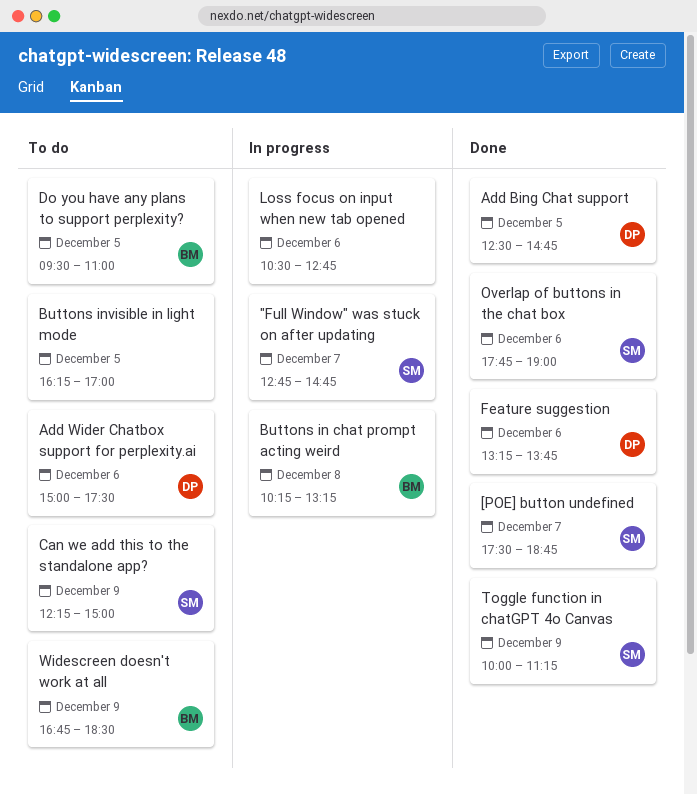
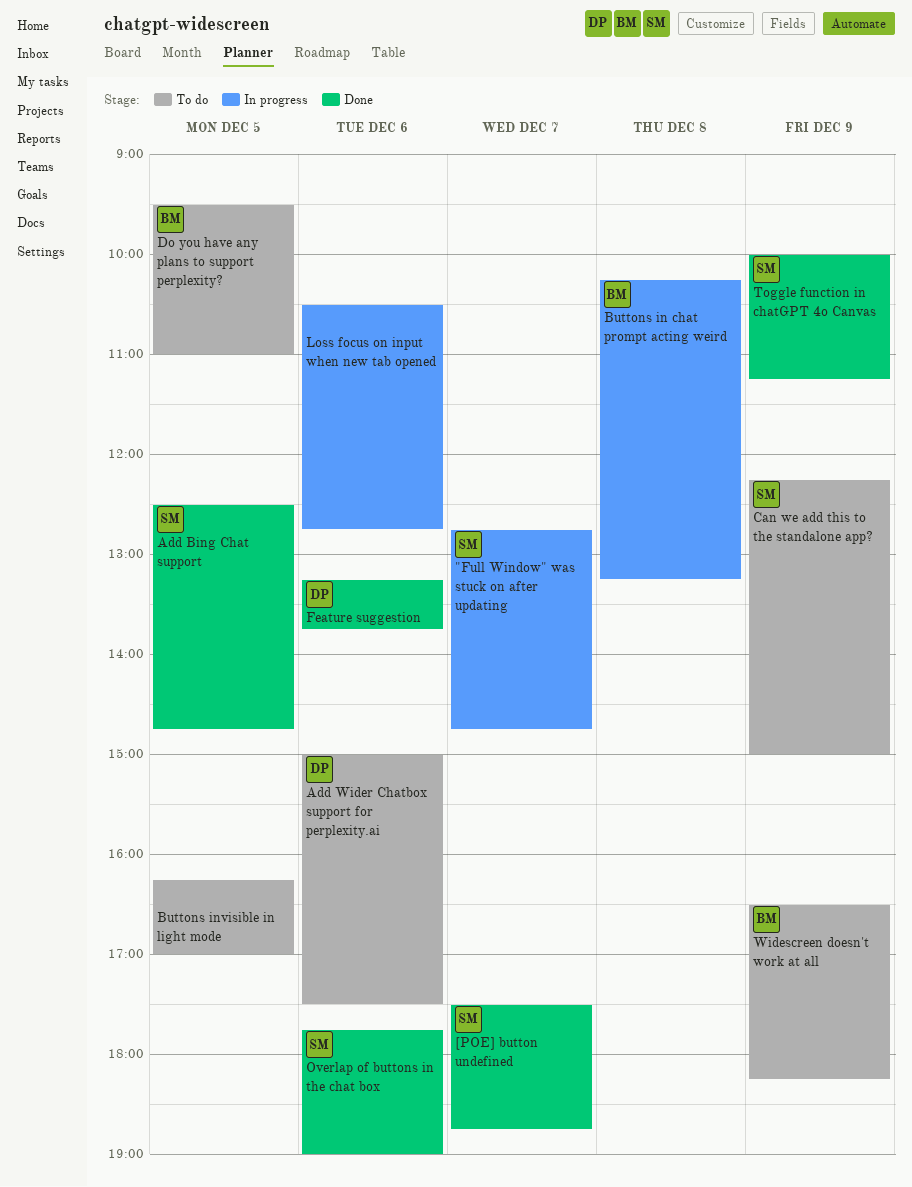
Add Bing Chat support, owner: DP -> SM
Widescreen doesn't work at all, begins: 16:45 -> 16:30
Widescreen doesn't work at all, ends: 18:30 -> 18:15

